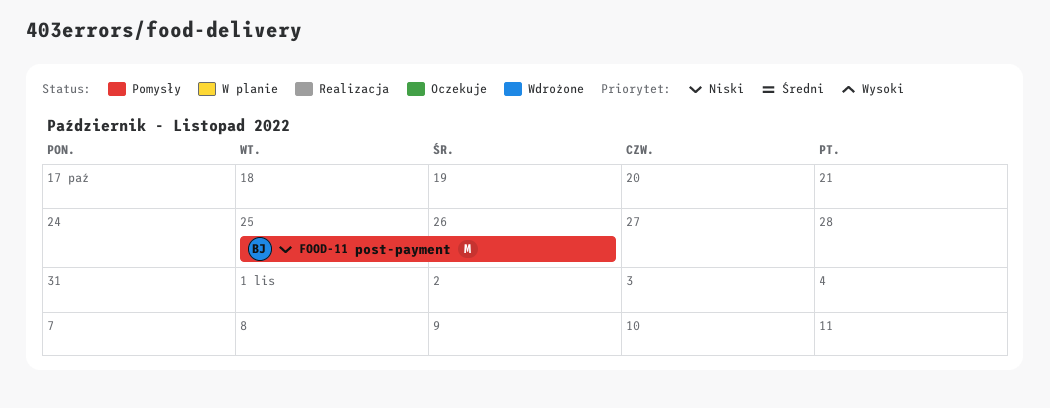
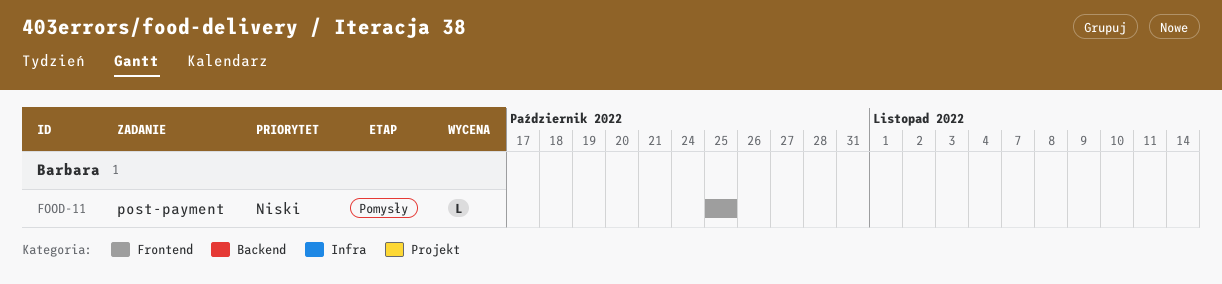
FOOD-11, estimate: M -> L
FOOD-11, due: Oct 26 -> Oct 25

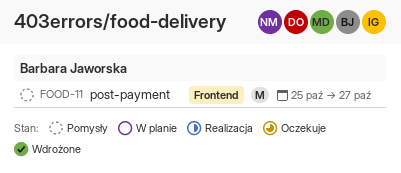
FOOD-11, estimate: L -> M
FOOD-11, due: Oct 25 -> Oct 27

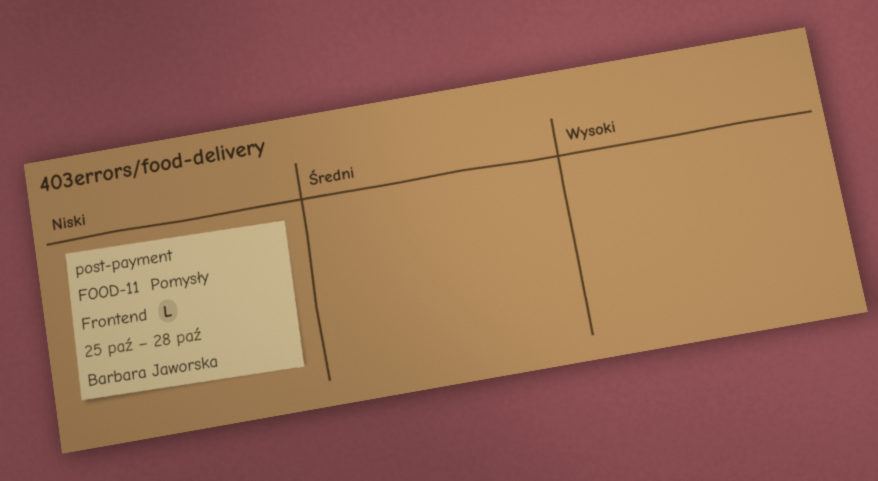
FOOD-11, estimate: M -> L
FOOD-11, due: Oct 27 -> Oct 28

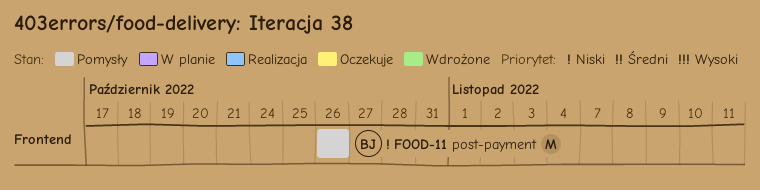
FOOD-11, estimate: L -> M
FOOD-11, start: Oct 25 -> Oct 26
FOOD-11, due: Oct 28 -> Oct 26

